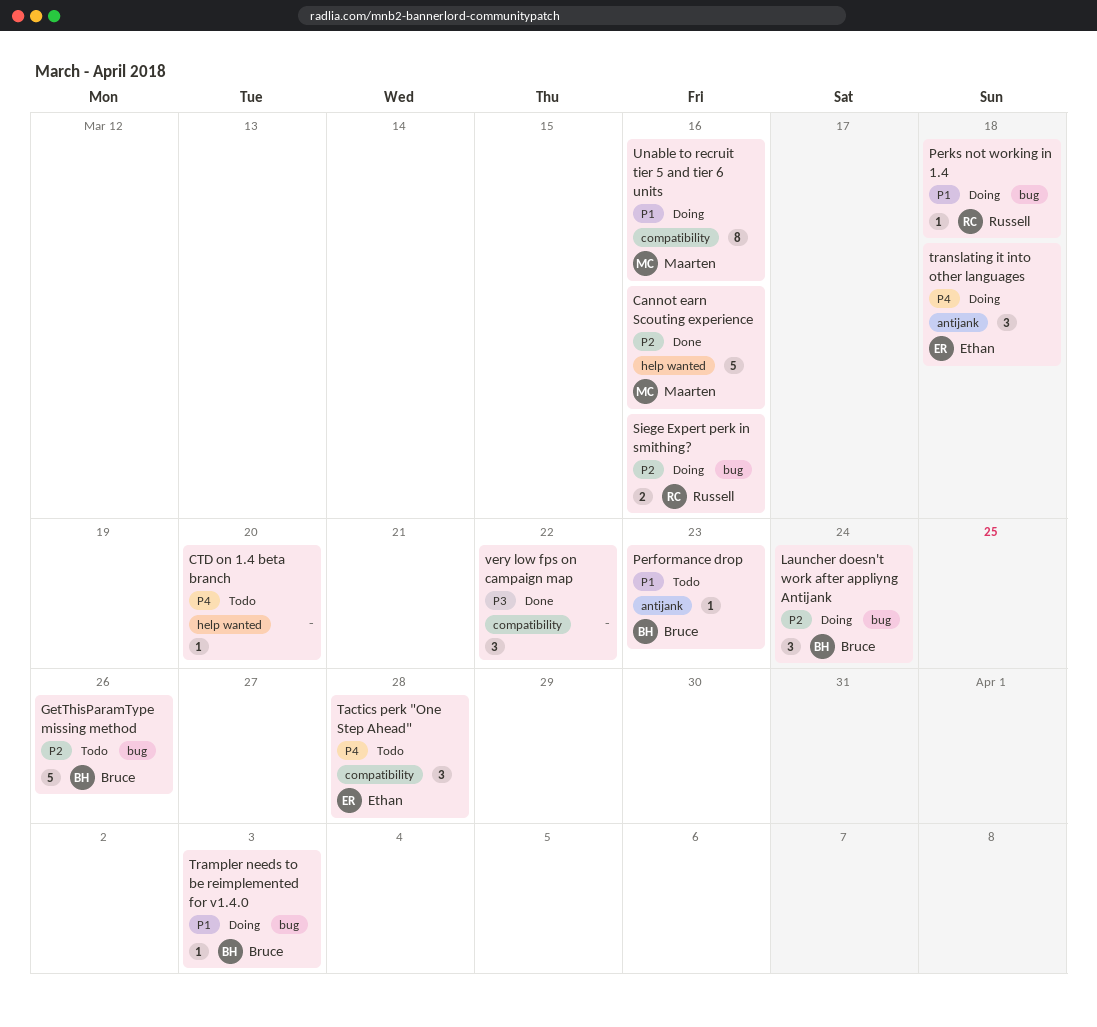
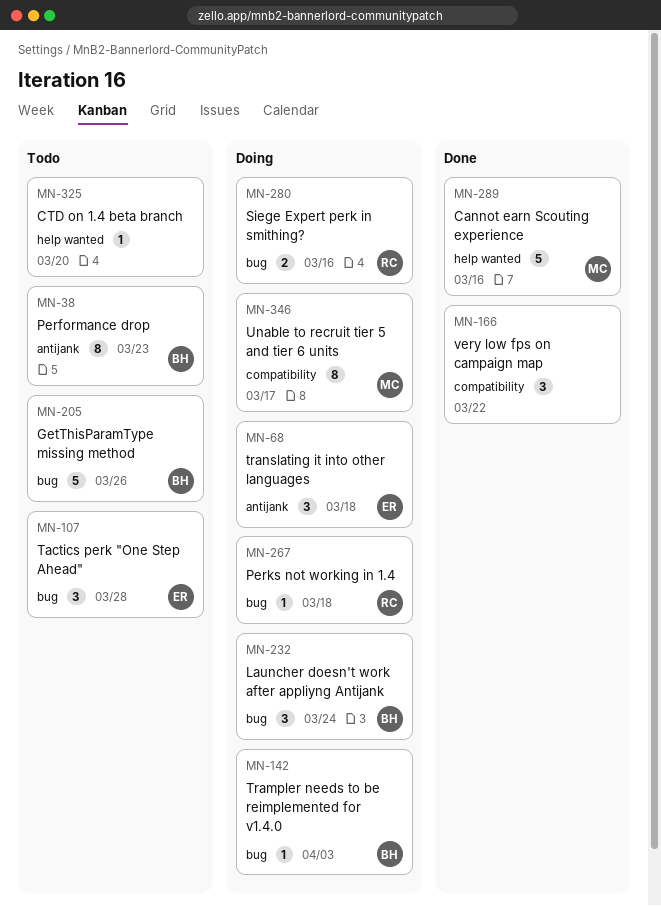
Performance drop, estimate: 1 -> 8
Tactics perk "One Step Ahead", label: compatibility -> bug
Unable to recruit tier 5 and tier 6 units, due: Mar 16 -> Mar 17

